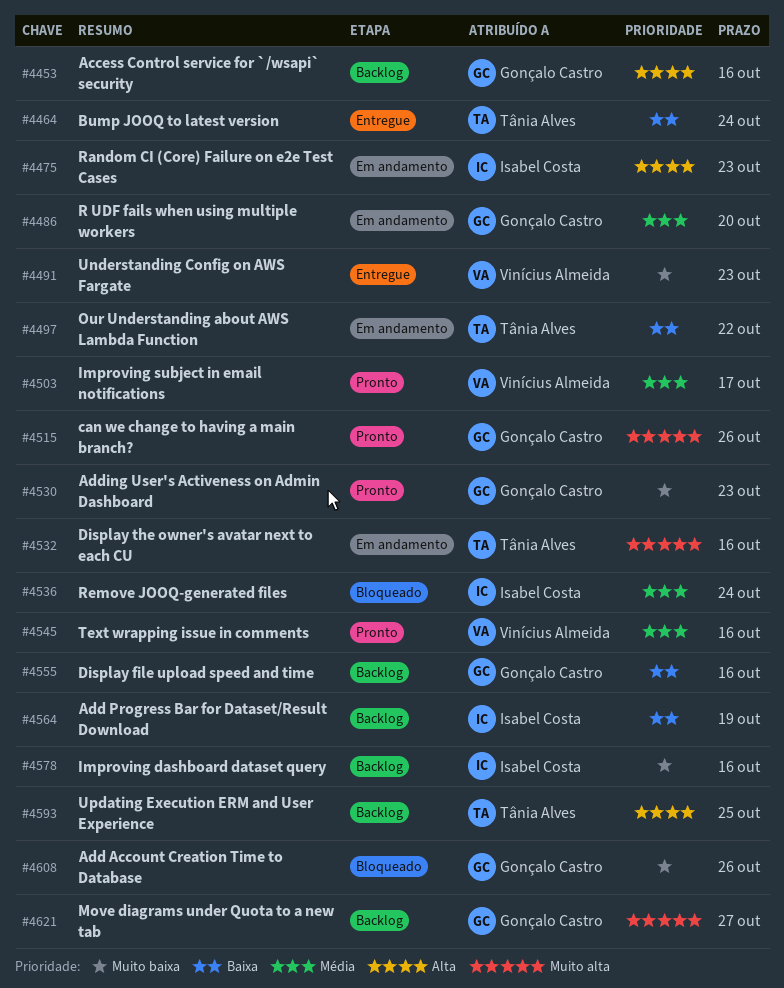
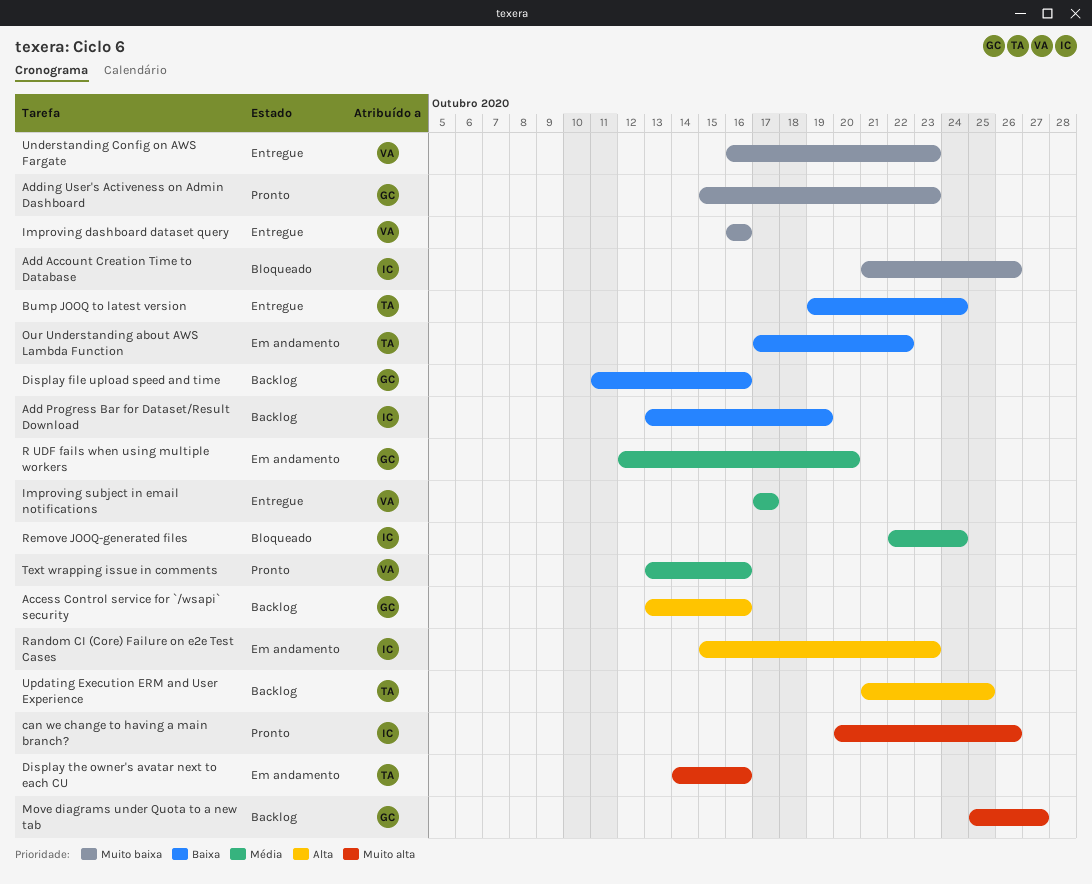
Add Account Creation Time to Database, owner: Gonçalo Castro -> Isabel Costa
can we change to having a main branch?, owner: Gonçalo Castro -> Isabel Costa
Improving dashboard dataset query, status: Backlog -> Entregue
Improving dashboard dataset query, owner: Isabel Costa -> Vinícius Almeida
Improving subject in email notifications, status: Pronto -> Entregue

